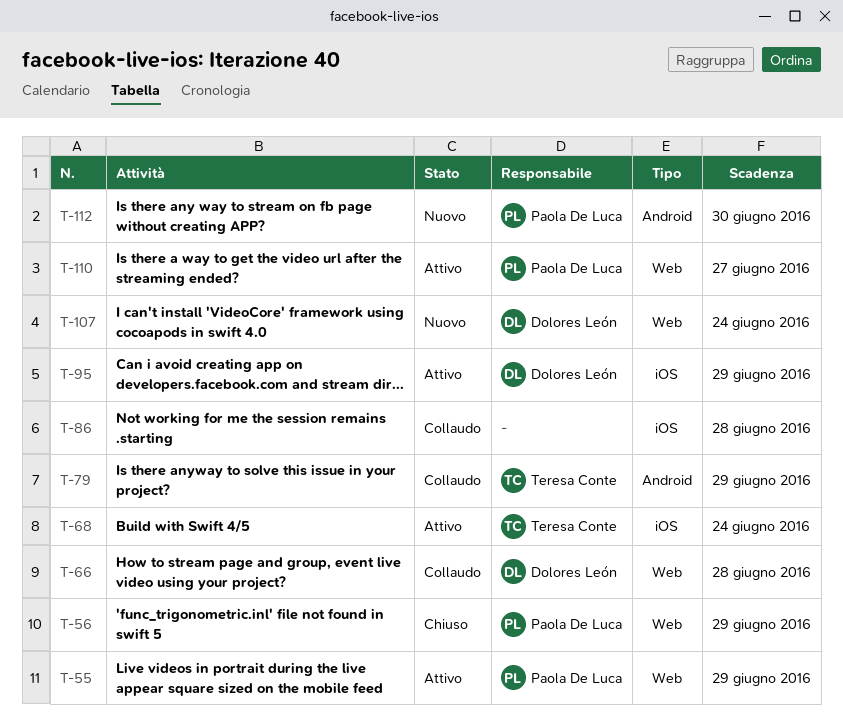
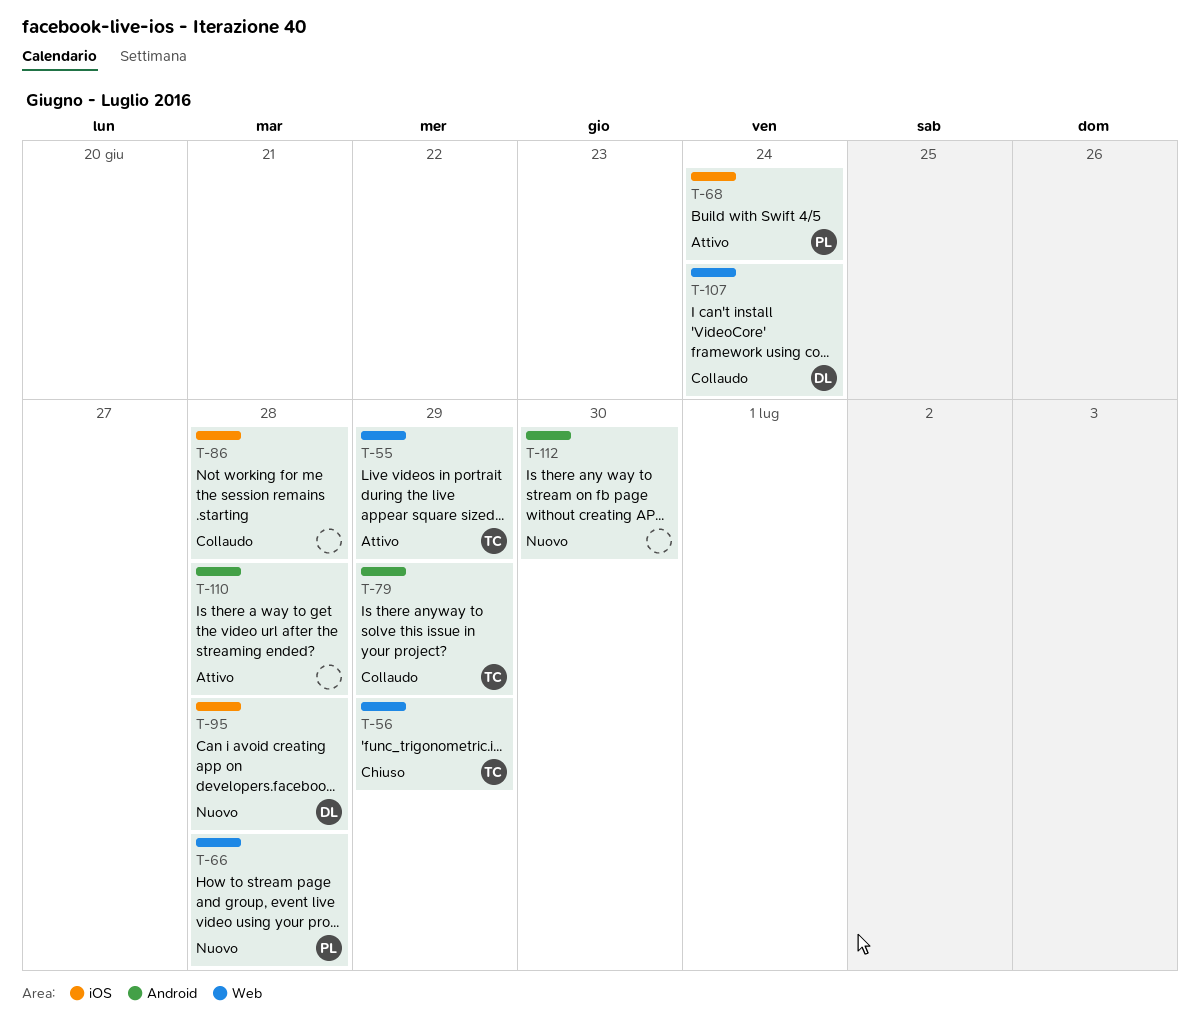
T-55, owner: Paola De Luca -> Teresa Conte
T-56, owner: Paola De Luca -> Teresa Conte
T-66, status: Collaudo -> Nuovo
T-66, owner: Dolores León -> Paola De Luca
T-68, owner: Teresa Conte -> Paola De Luca
T-95, status: Attivo -> Nuovo
T-95, due: Jun 29 -> Jun 28
T-107, status: Nuovo -> Collaudo
T-110, owner: Paola De Luca -> none
T-110, label: Web -> Android
T-110, due: Jun 27 -> Jun 28
T-112, owner: Paola De Luca -> none

